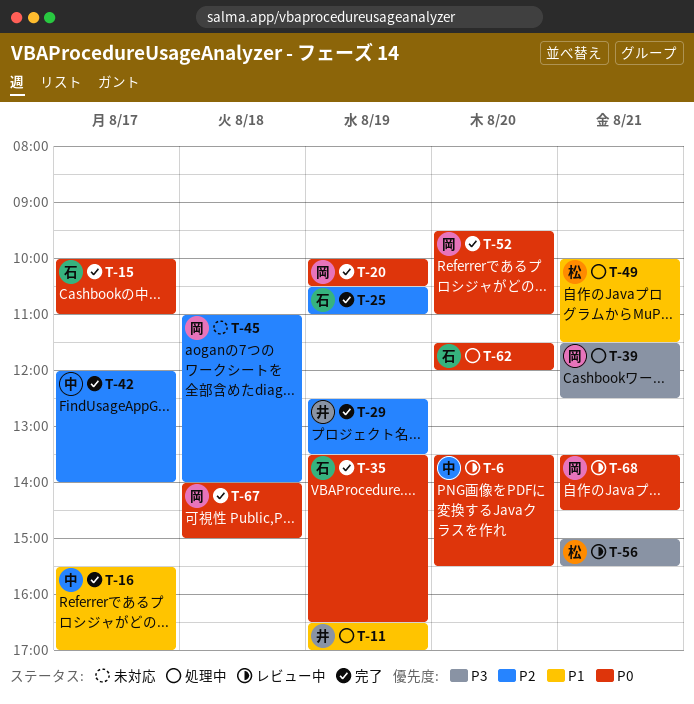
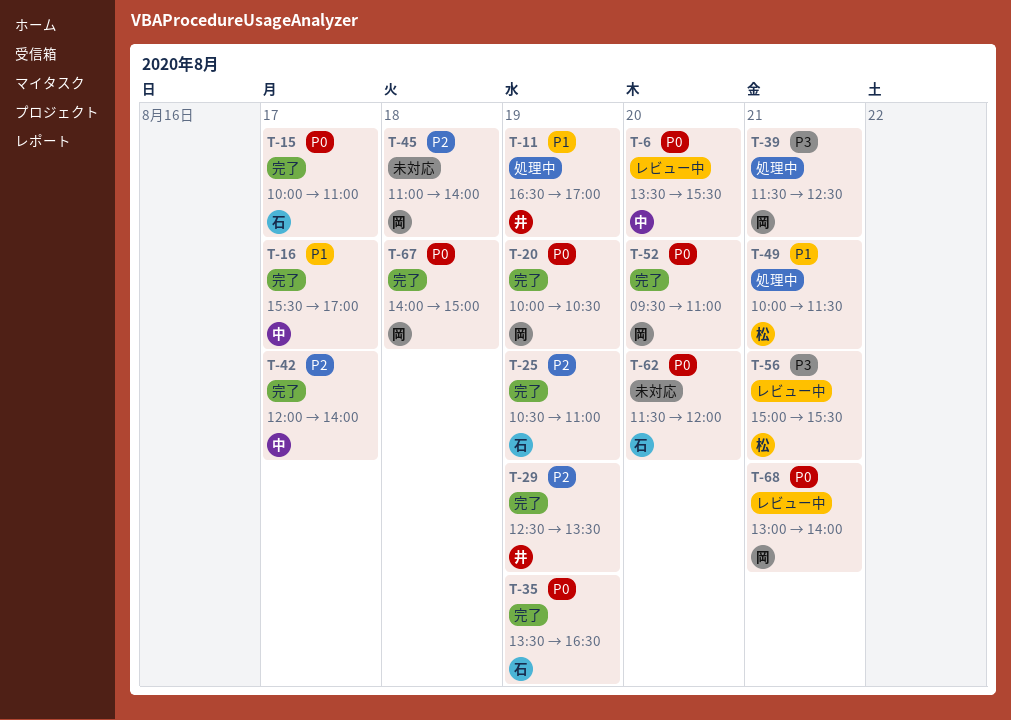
T-62, status: 処理中 -> 未対応
T-68, begins: 13:30 -> 13:00
T-68, ends: 14:30 -> 14:00

